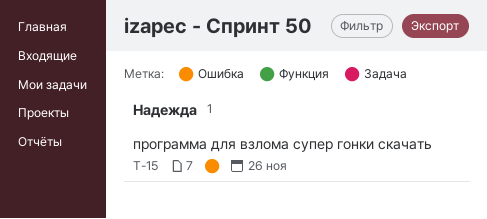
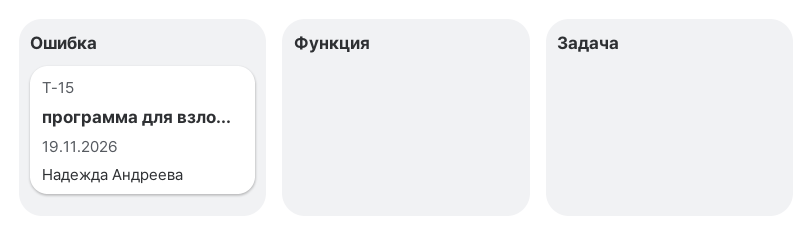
T-15, due: Nov 26 -> Nov 19

